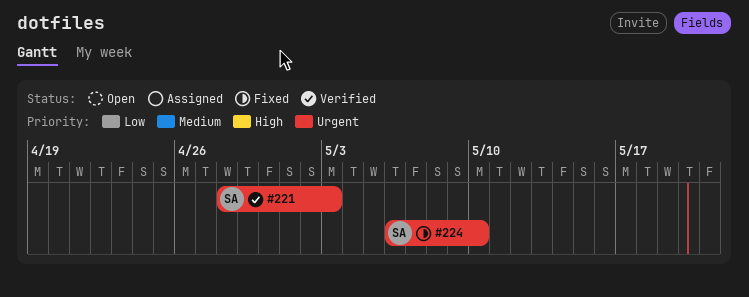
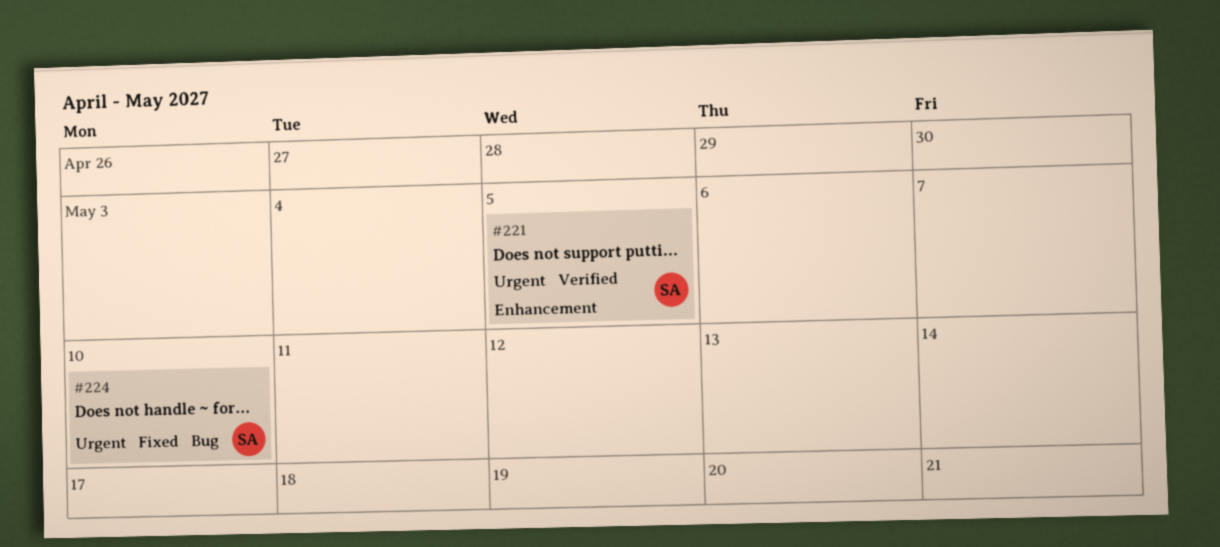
#221, due: May 3 -> May 5

